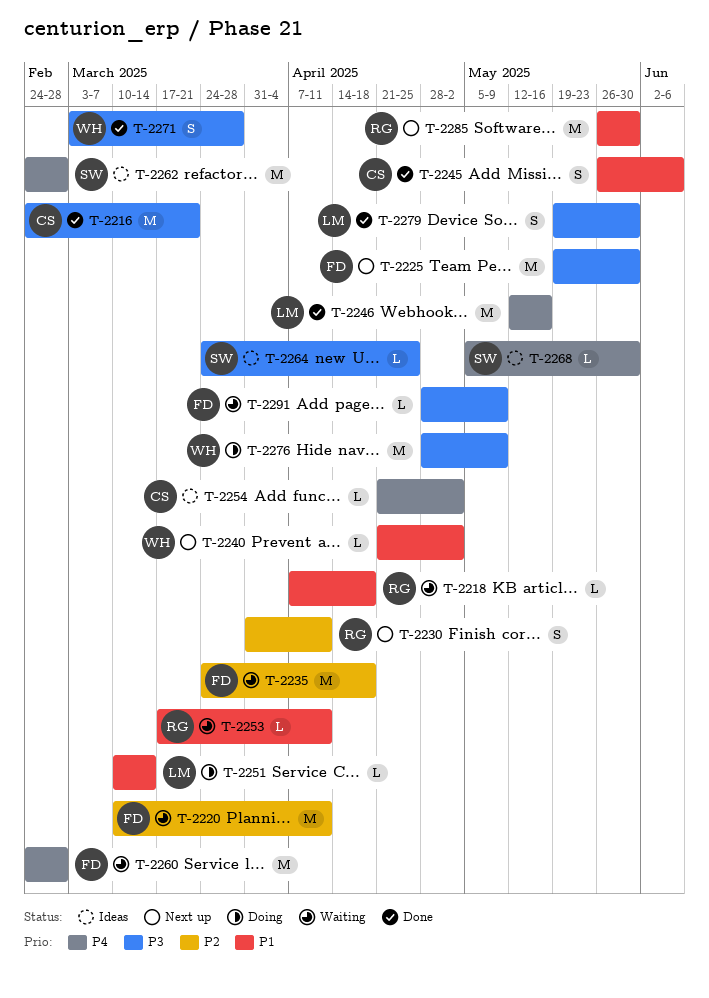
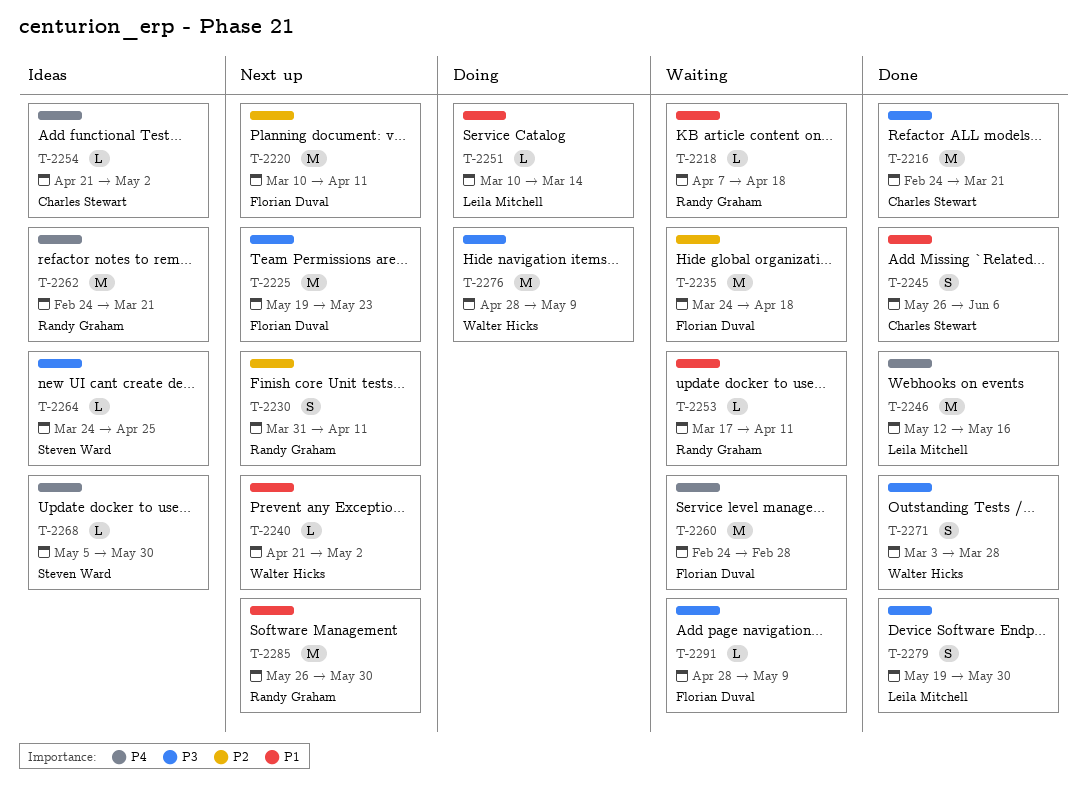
T-2220, status: Waiting -> Next up
T-2225, due: May 30 -> May 23
T-2262, owner: Steven Ward -> Randy Graham
T-2262, due: Feb 28 -> Mar 21

